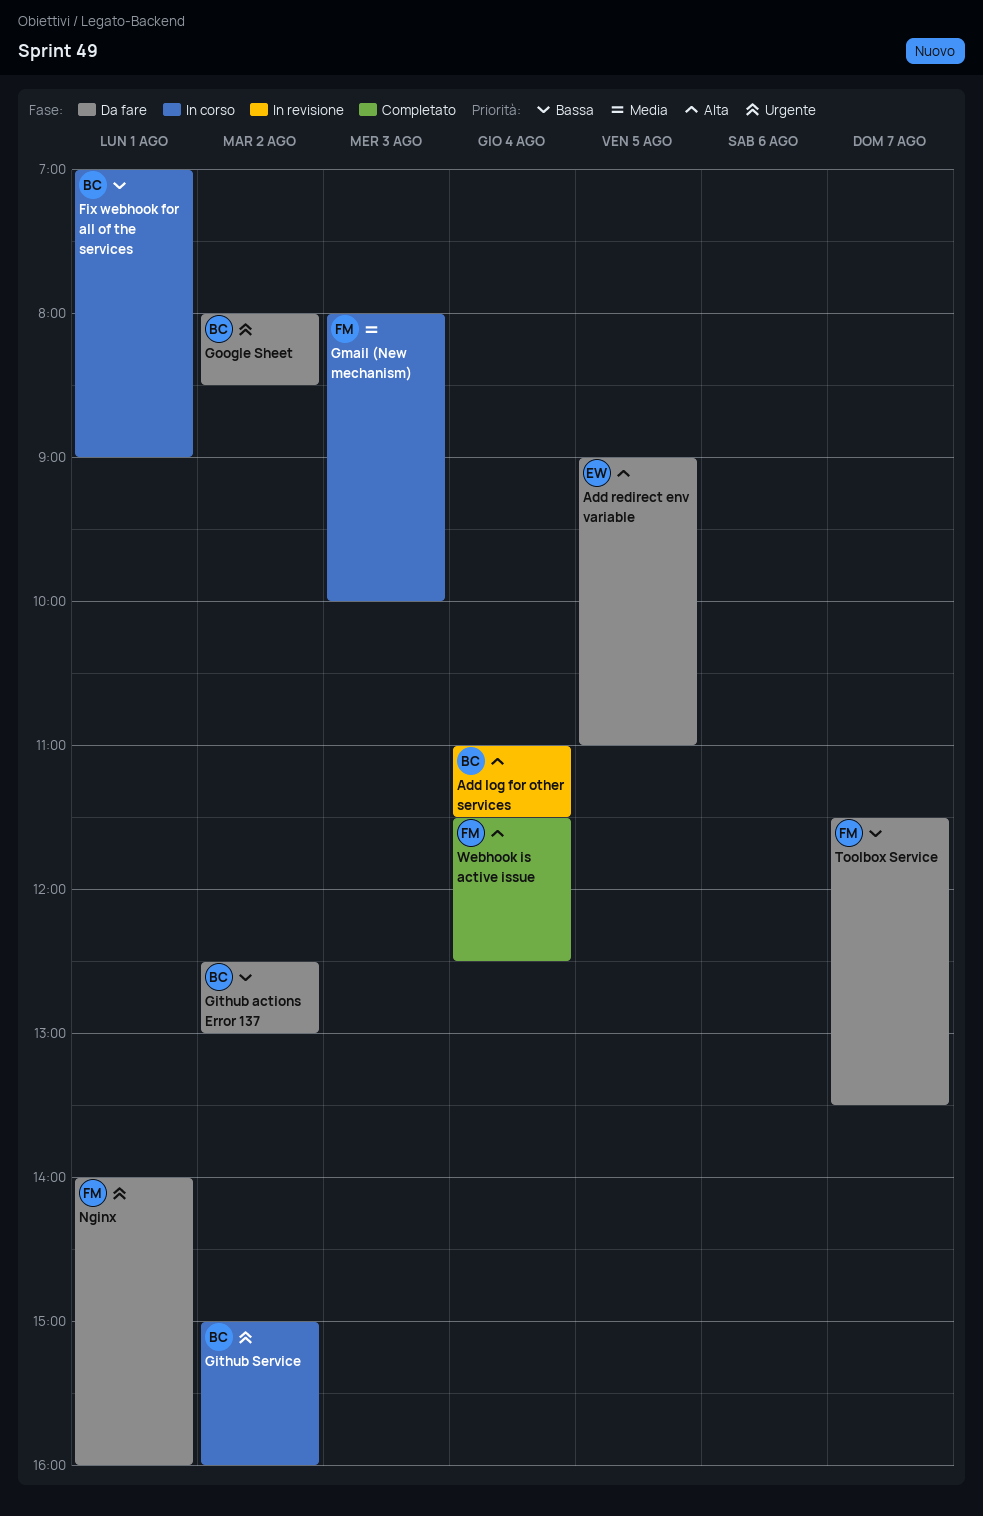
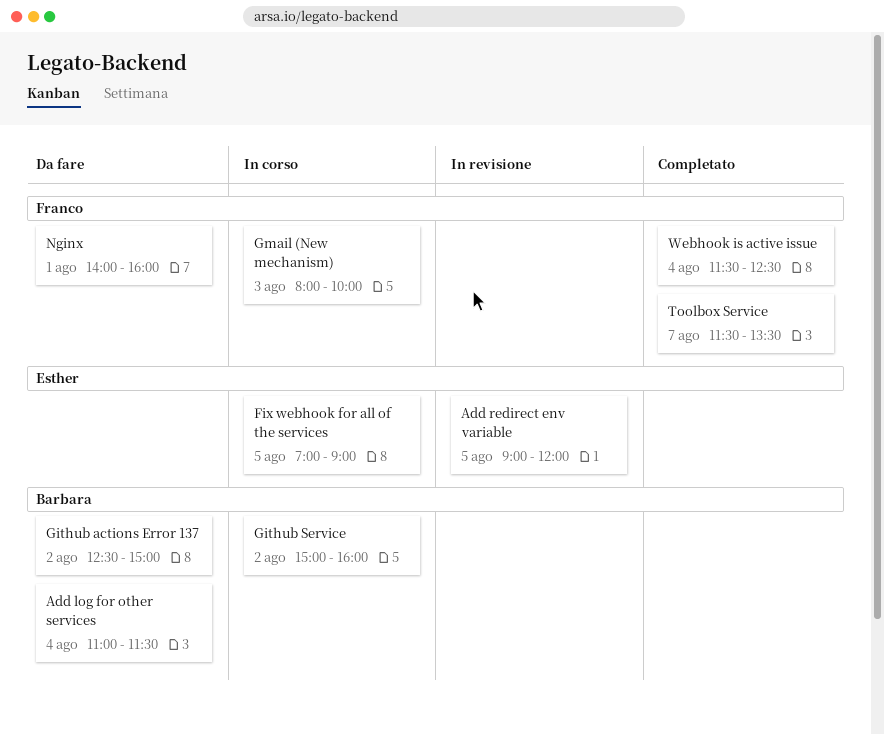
Add log for other services, status: In revisione -> Da fare
Add redirect env variable, status: Da fare -> In revisione
Add redirect env variable, ends: 11:00 -> 12:00
Fix webhook for all of the services, owner: Barbara -> Esther
Fix webhook for all of the services, day: Aug 1 -> Aug 5
Github actions Error 137, ends: 13:00 -> 15:00
Google Sheet: present -> none
Toolbox Service, status: Da fare -> Completato

